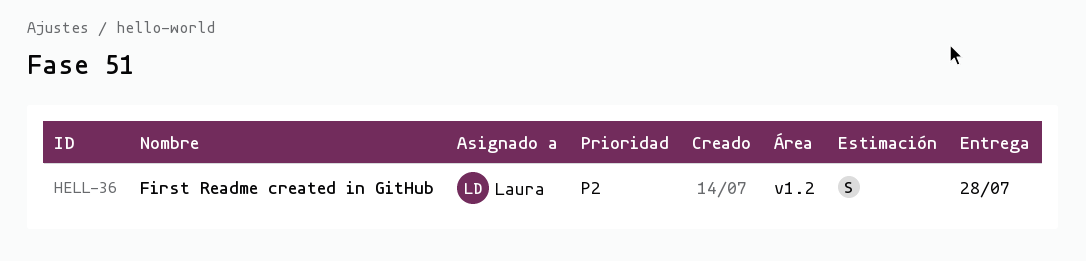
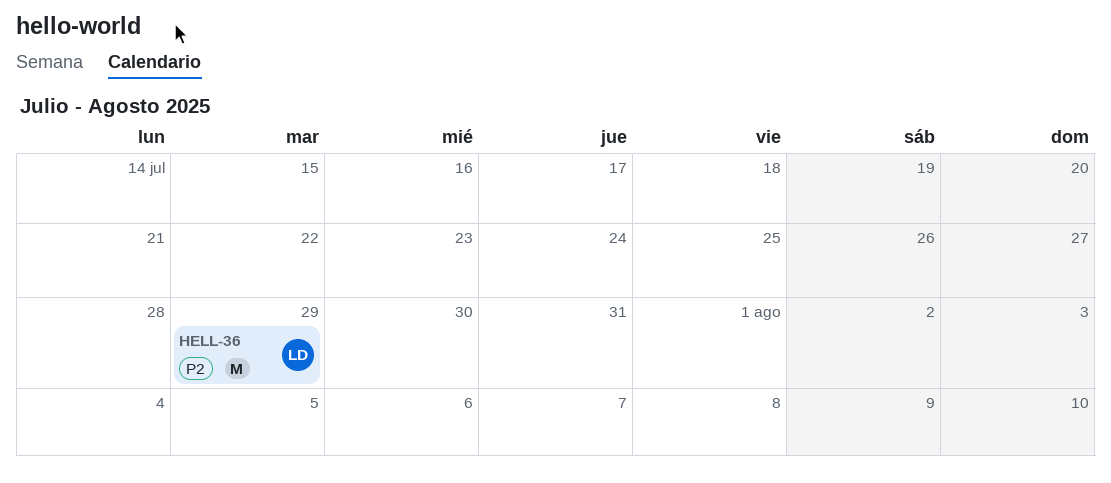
HELL-36, estimate: S -> M
HELL-36, due: Jul 28 -> Jul 29

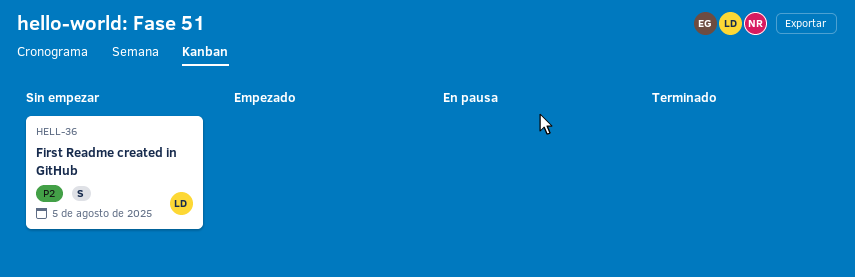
HELL-36, estimate: M -> S
HELL-36, due: Jul 29 -> Aug 5

